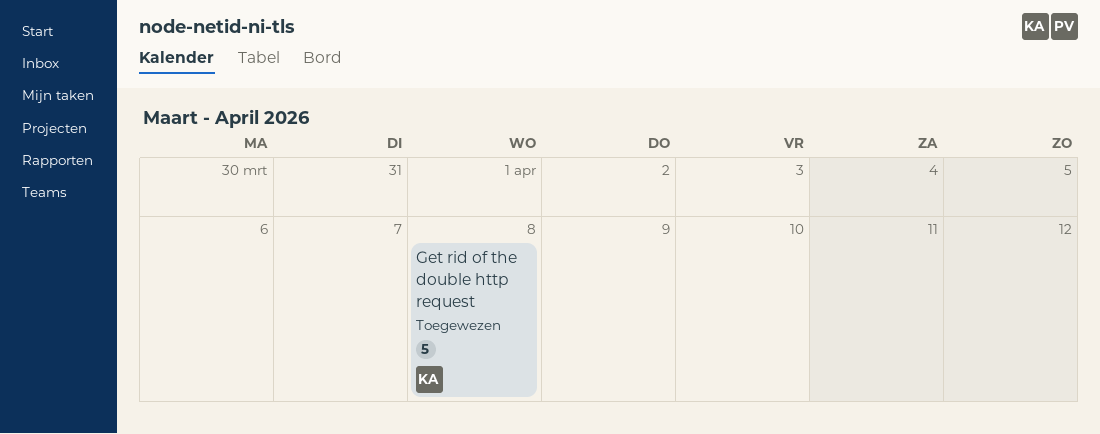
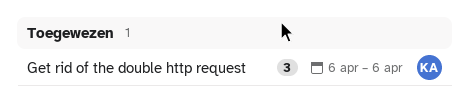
Get rid of the double http request, estimate: 5 -> 3
Get rid of the double http request, due: Apr 8 -> Apr 6

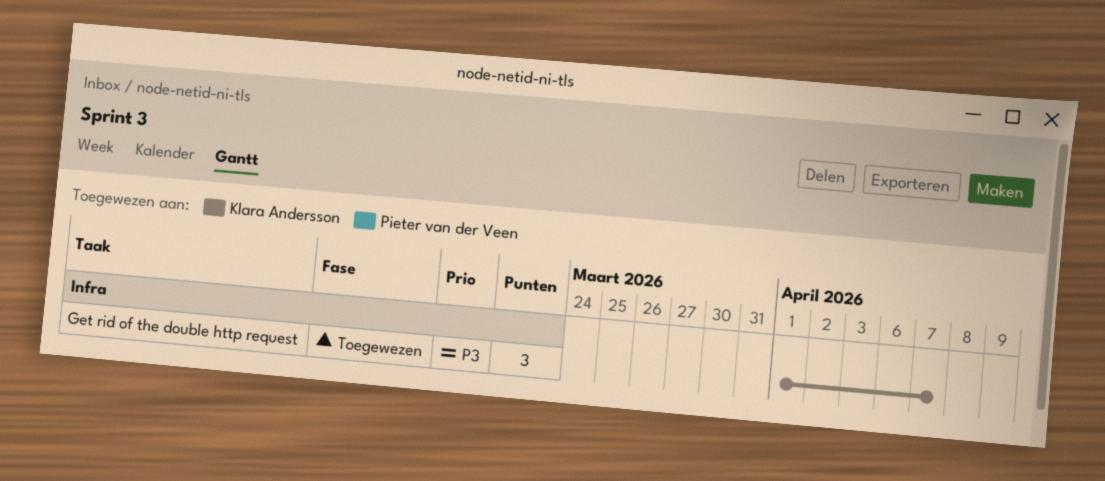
Get rid of the double http request, start: Apr 6 -> Apr 1
Get rid of the double http request, due: Apr 6 -> Apr 7

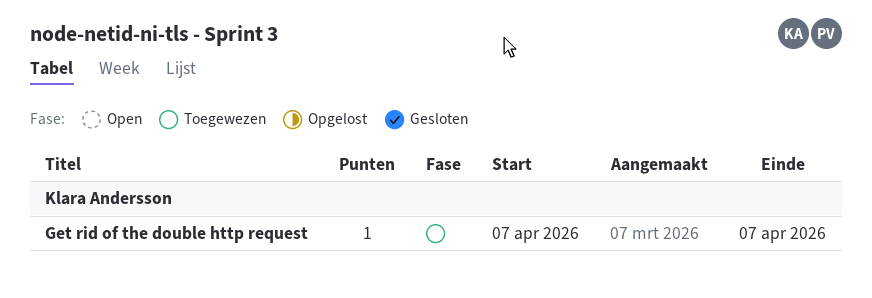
Get rid of the double http request, estimate: 3 -> 1
Get rid of the double http request, start: Apr 1 -> Apr 7

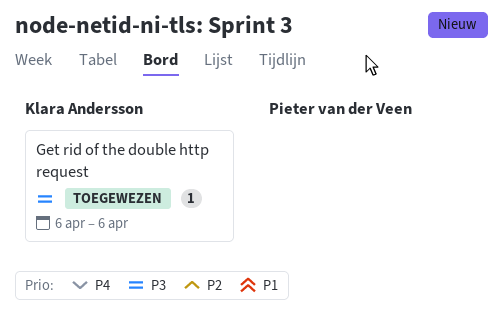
Get rid of the double http request, start: Apr 7 -> Apr 6
Get rid of the double http request, due: Apr 7 -> Apr 6

